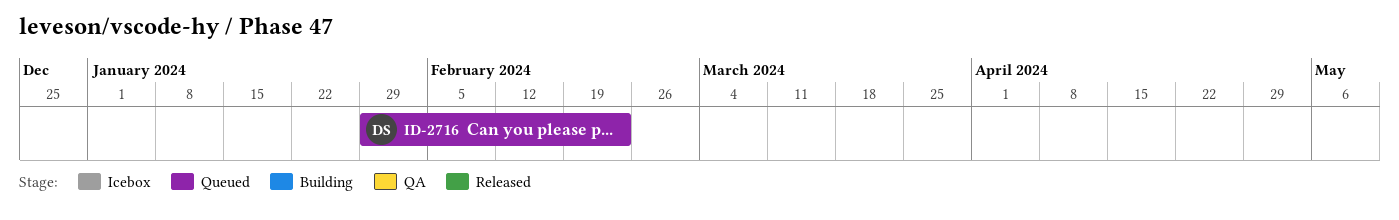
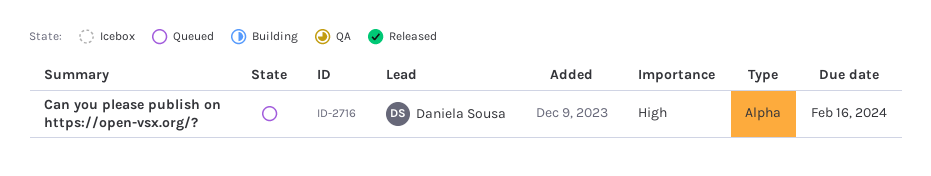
ID-2716, due: Feb 23 -> Feb 16

